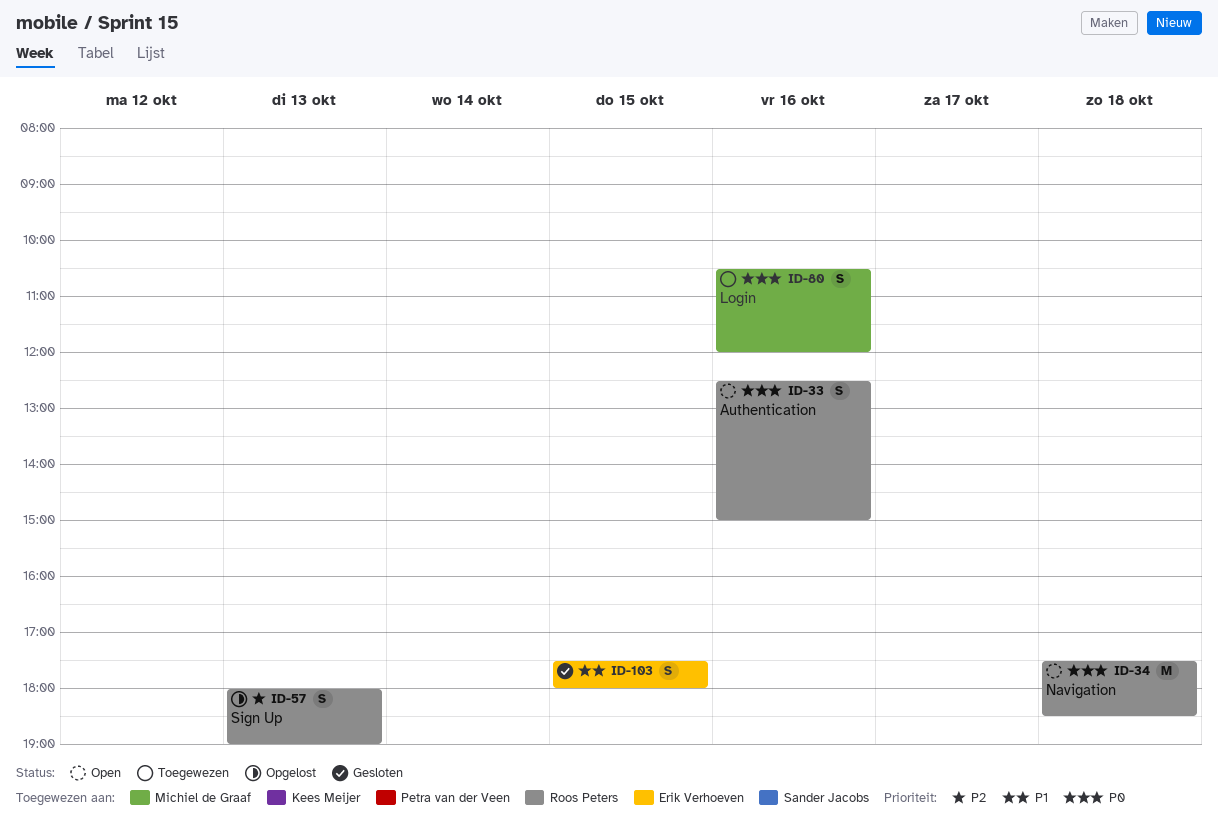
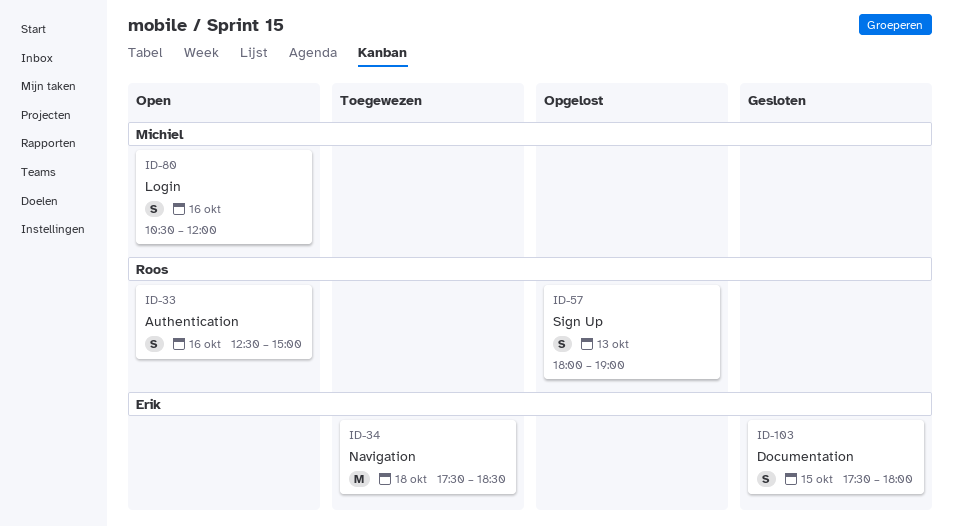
ID-34, status: Open -> Toegewezen
ID-34, owner: Roos Peters -> Erik Verhoeven
ID-80, status: Toegewezen -> Open

